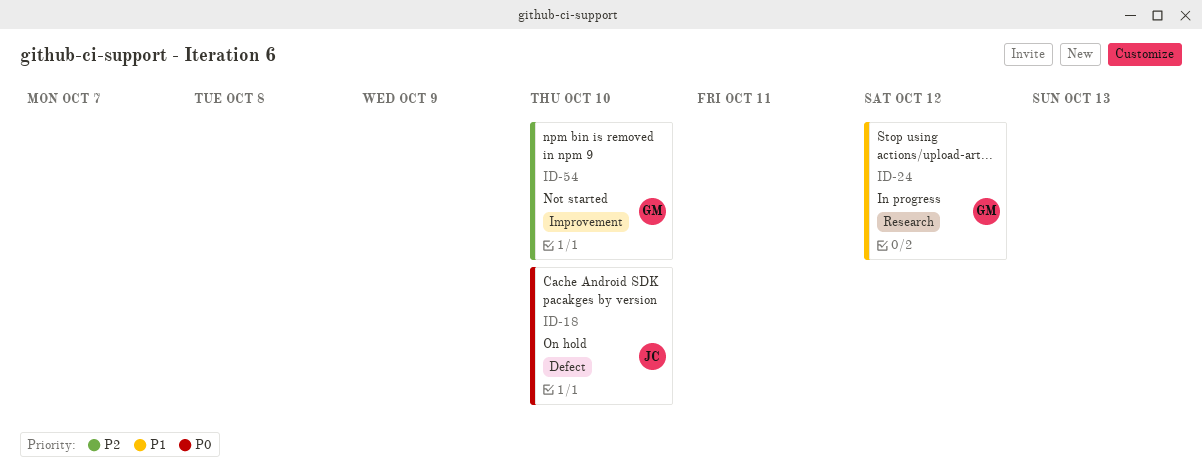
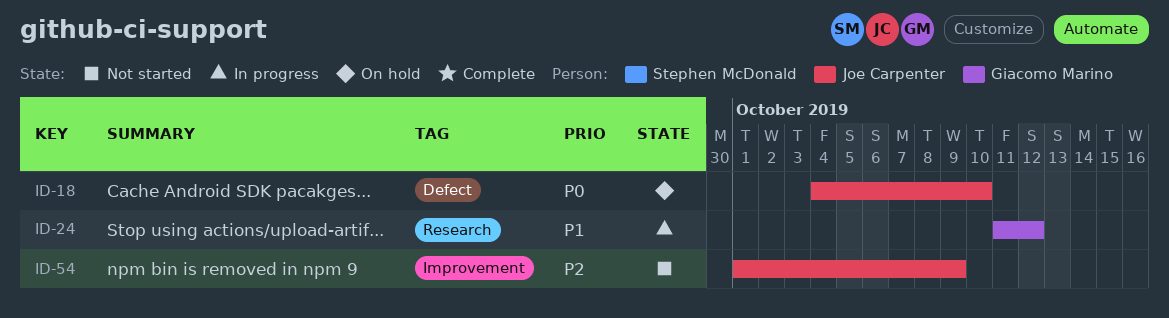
ID-54, owner: Giacomo Marino -> Joe Carpenter
ID-54, due: Oct 10 -> Oct 9

